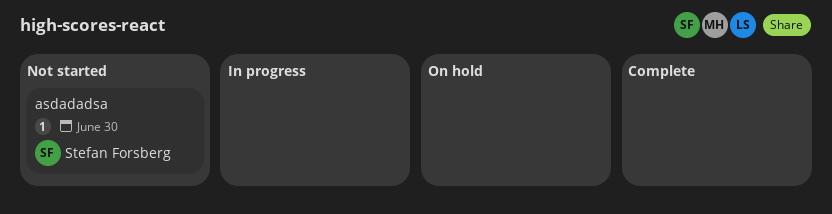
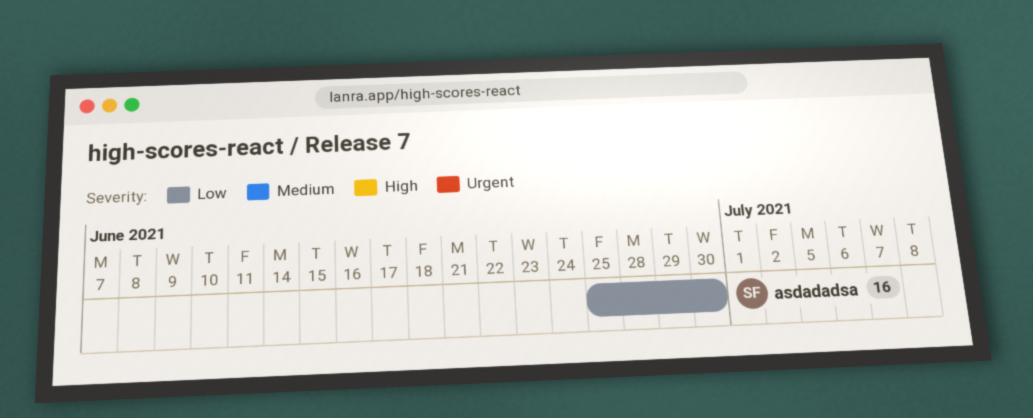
asdadadsa, estimate: 1 -> 16

